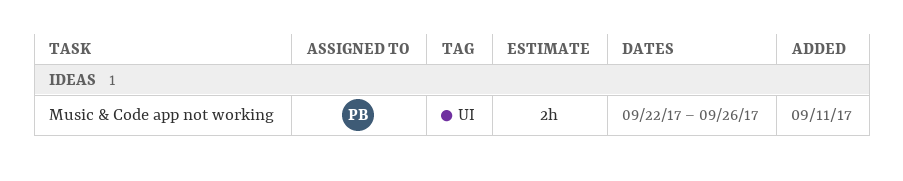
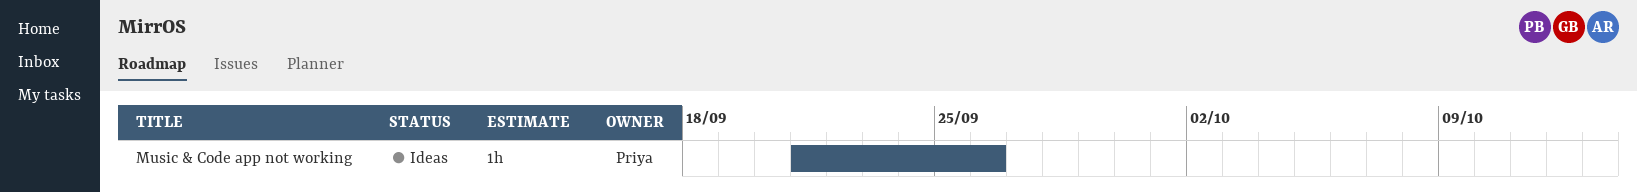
Music & Code app not working, estimate: 2h -> 1h
Music & Code app not working, start: Sep 22 -> Sep 21

